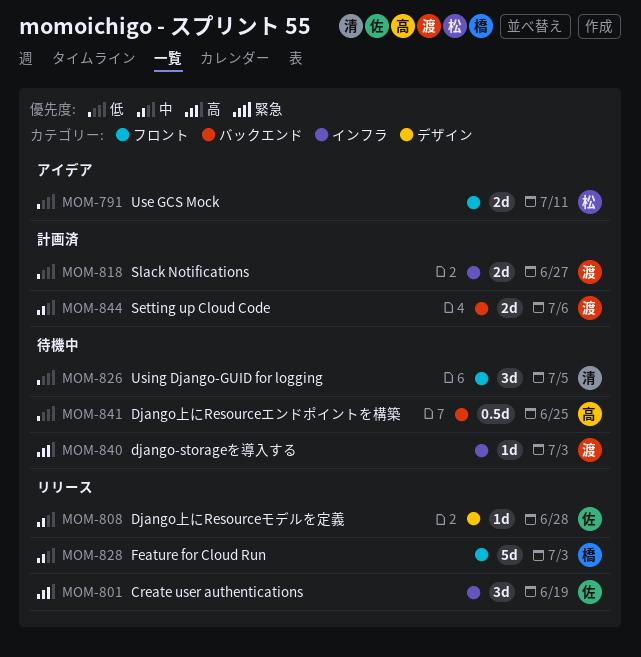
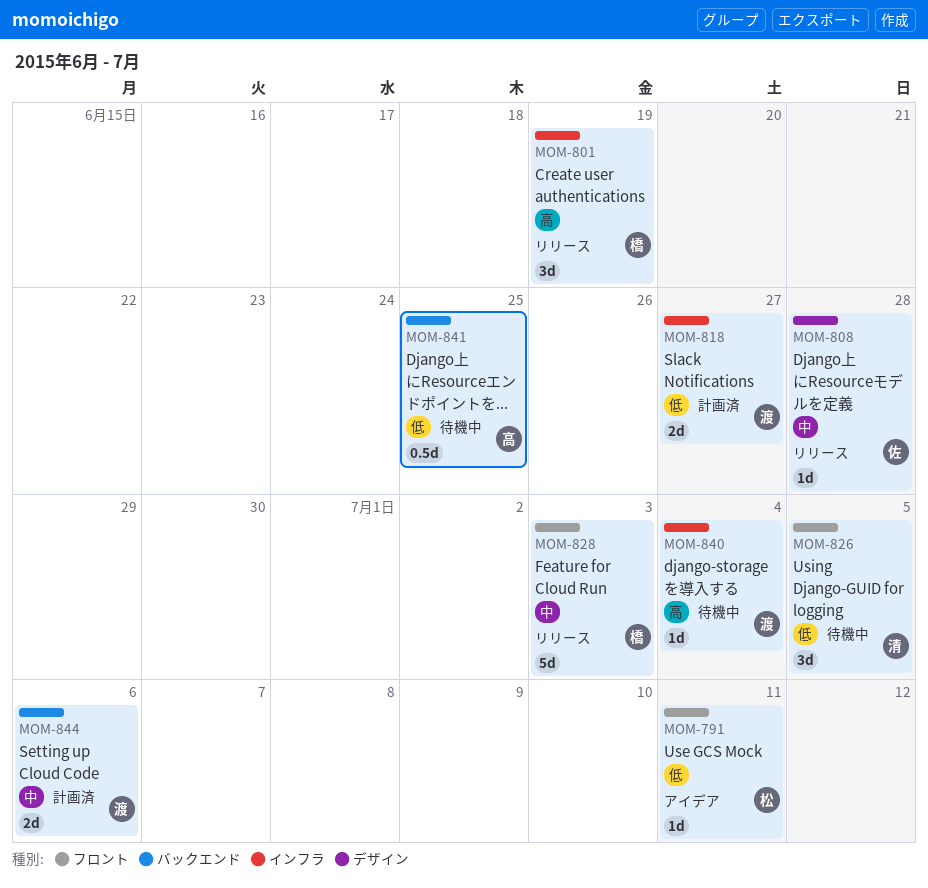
MOM-791, estimate: 2d -> 1d
MOM-801, owner: 佐 -> 橋
MOM-840, due: Jul 3 -> Jul 4

